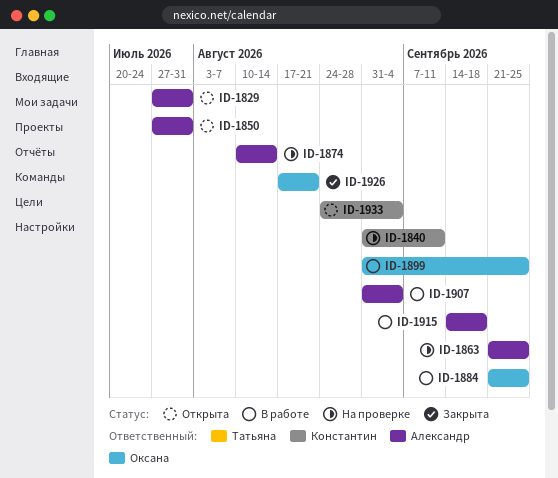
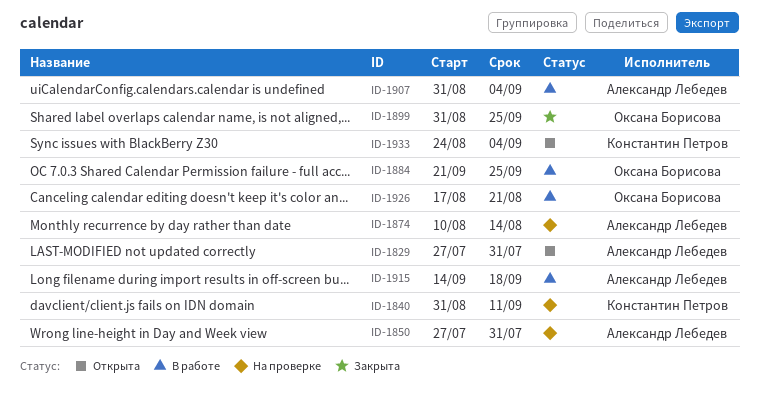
ID-1850, status: Открыта -> На проверке
ID-1863: present -> none
ID-1899, status: В работе -> Закрыта
ID-1926, status: Закрыта -> В работе

